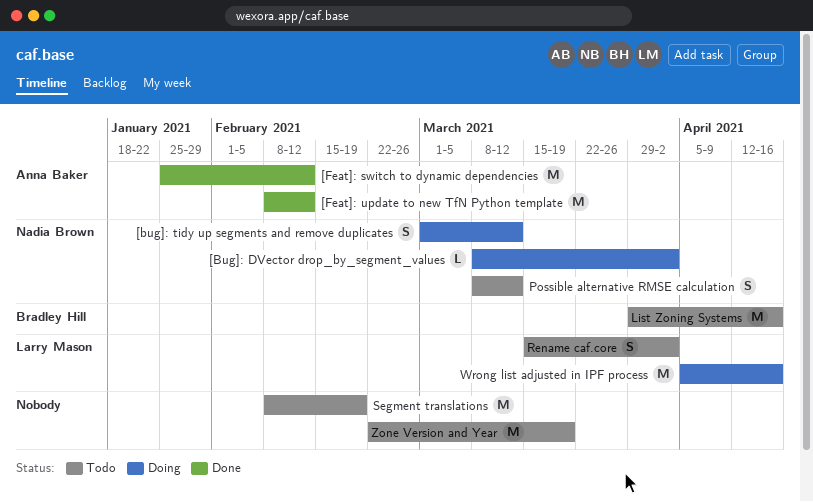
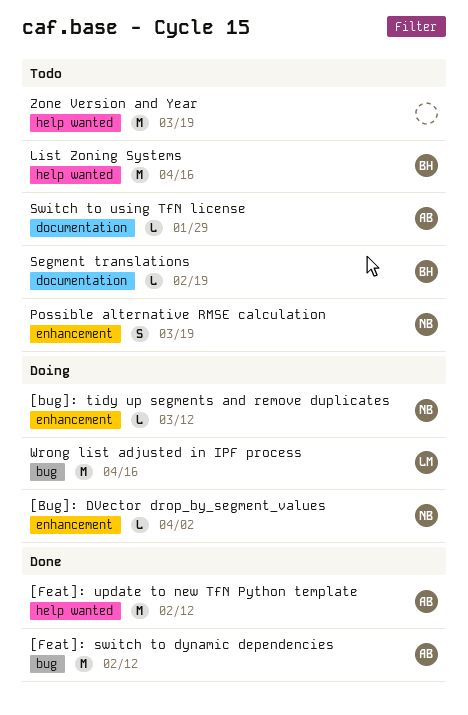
[bug]: tidy up segments and remove duplicates, estimate: S -> L
Possible alternative RMSE calculation, due: Mar 12 -> Mar 19
Rename caf.core: present -> none
Segment translations, owner: none -> Bradley Hill
Segment translations, estimate: M -> L
Switch to using TfN license: none -> present

